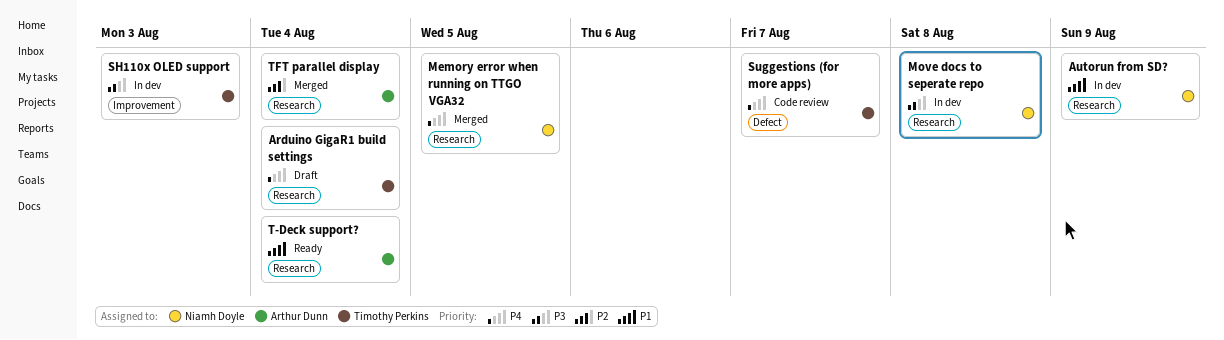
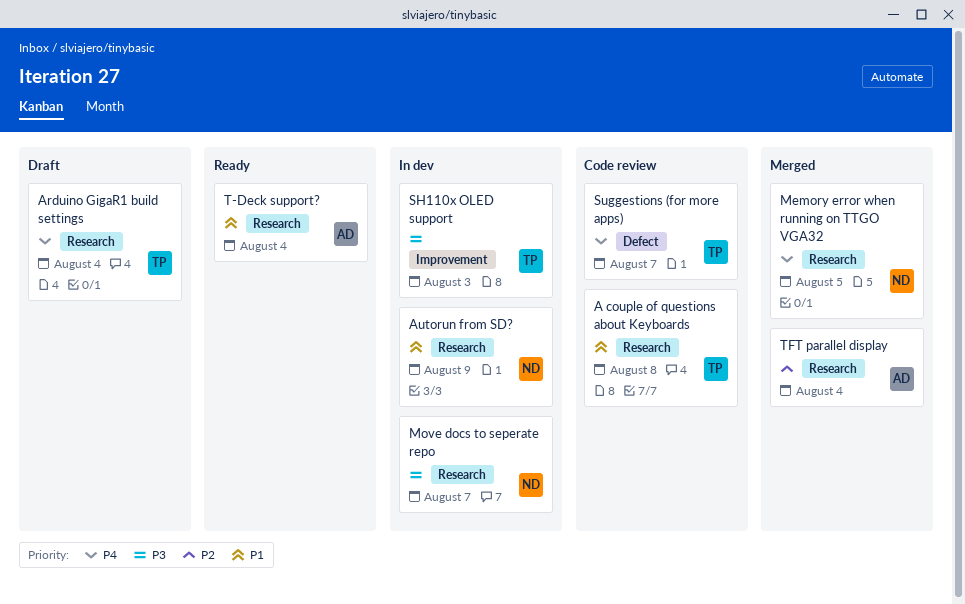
A couple of questions about Keyboards: none -> present
Move docs to seperate repo, due: Aug 8 -> Aug 7

